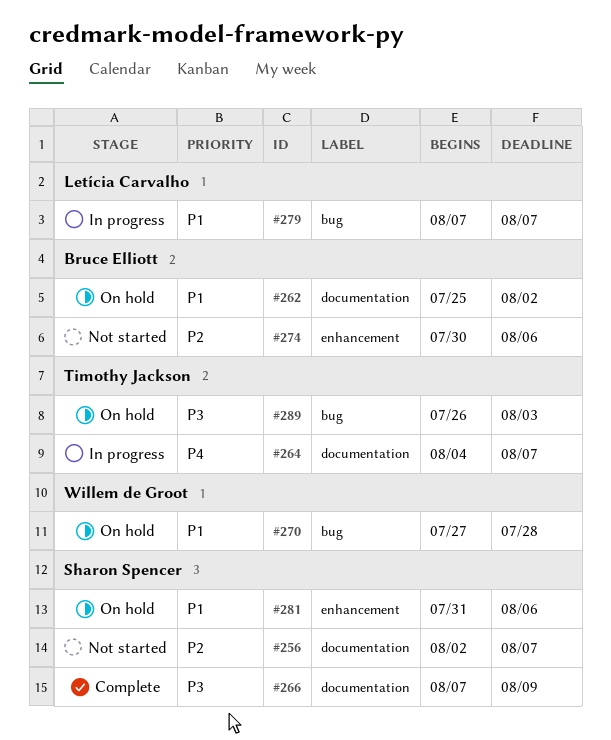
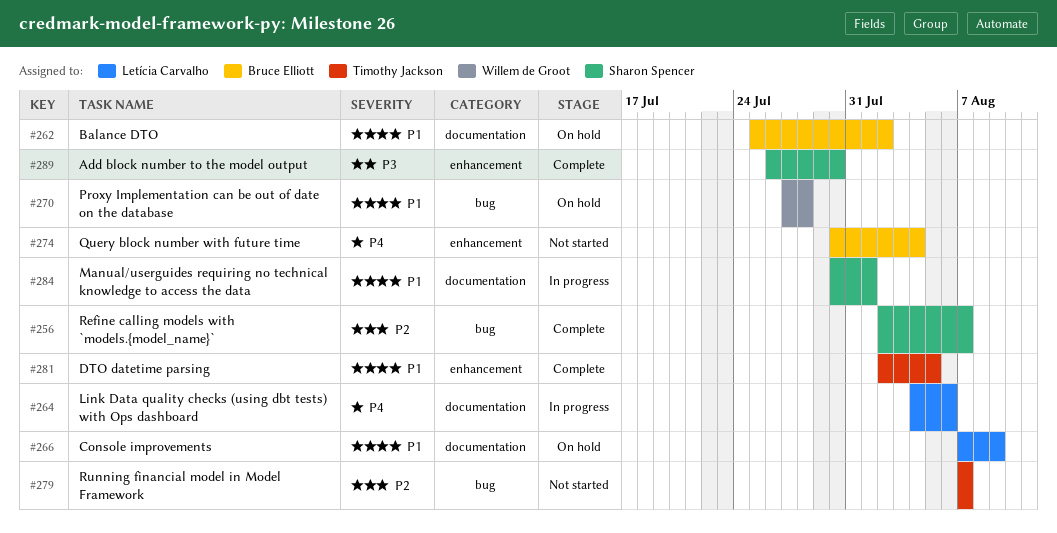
#256, status: Not started -> Complete
#256, label: documentation -> bug
#264, owner: Timothy Jackson -> Letícia Carvalho
#264, due: Aug 7 -> Aug 6
#266, status: Complete -> On hold
#266, owner: Sharon Spencer -> Letícia Carvalho
#266, priority: P3 -> P1
#274, priority: P2 -> P4
#274, due: Aug 6 -> Aug 4
#279, status: In progress -> Not started
#279, owner: Letícia Carvalho -> Timothy Jackson
#279, priority: P1 -> P2
#281, status: On hold -> Complete
#281, owner: Sharon Spencer -> Timothy Jackson
#281, start: Jul 31 -> Aug 2
#281, due: Aug 6 -> Aug 5
#284: none -> present
#289, status: On hold -> Complete
#289, owner: Timothy Jackson -> Sharon Spencer
#289, label: bug -> enhancement
#289, due: Aug 3 -> Jul 30

